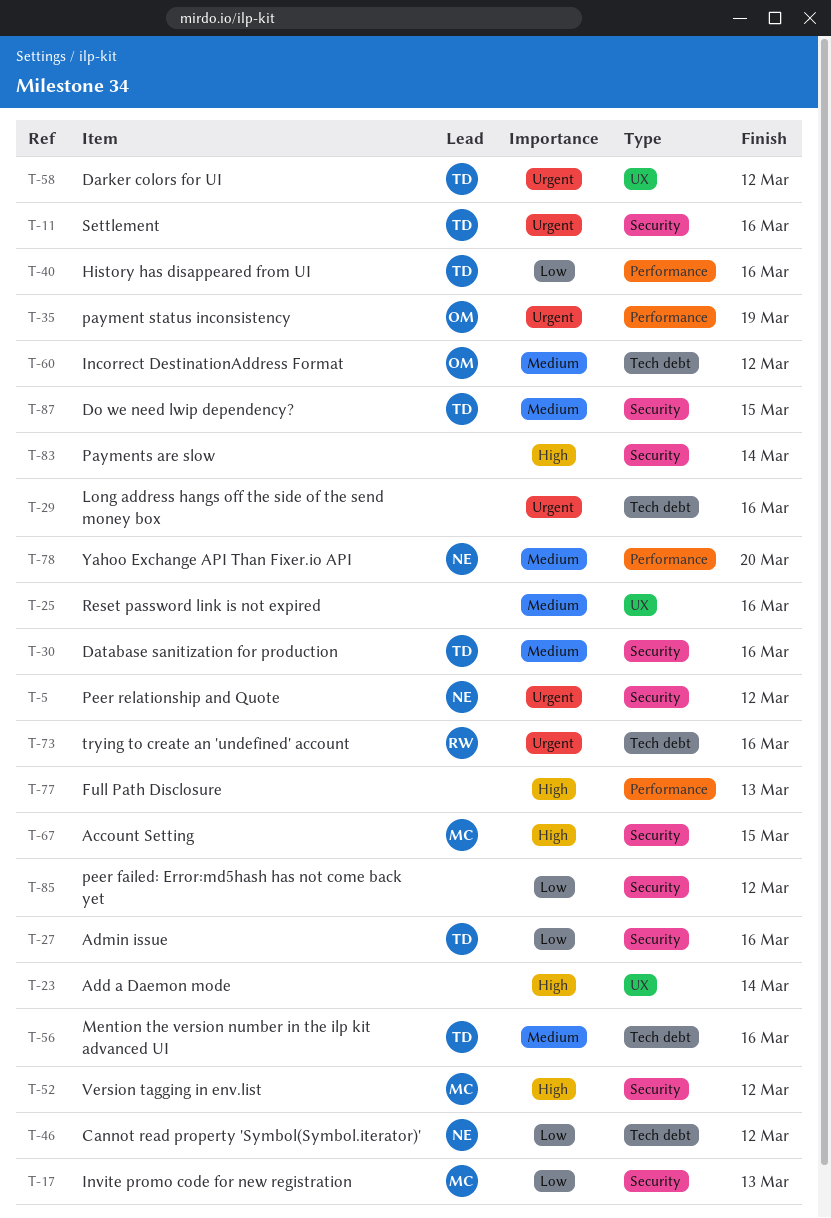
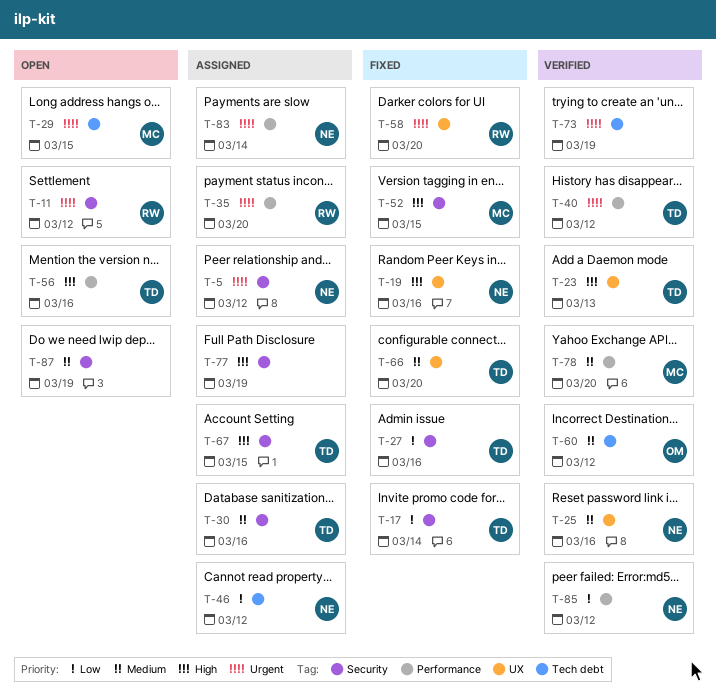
T-11, owner: TD -> RW
T-11, due: Mar 16 -> Mar 12
T-17, owner: MC -> TD
T-17, due: Mar 13 -> Mar 14
T-19: none -> present
T-23, owner: none -> TD
T-23, due: Mar 14 -> Mar 13
T-25, owner: none -> NE
T-29, owner: none -> MC
T-29, due: Mar 16 -> Mar 15
T-35, owner: OM -> RW
T-35, due: Mar 19 -> Mar 20
T-40, priority: Low -> Urgent
T-40, due: Mar 16 -> Mar 12
T-52, due: Mar 12 -> Mar 15
T-56, priority: Medium -> High
T-56, label: Tech debt -> Performance
T-58, owner: TD -> RW
T-58, due: Mar 12 -> Mar 20
T-66: none -> present
T-67, owner: MC -> TD
T-73, owner: RW -> none
T-73, due: Mar 16 -> Mar 19
T-77, label: Performance -> Security
T-77, due: Mar 13 -> Mar 19
T-78, owner: NE -> MC
T-83, owner: none -> NE
T-83, priority: High -> Urgent
T-83, label: Security -> Performance
T-85, owner: none -> NE
T-85, label: Security -> Performance
T-87, owner: TD -> none
T-87, due: Mar 15 -> Mar 19

